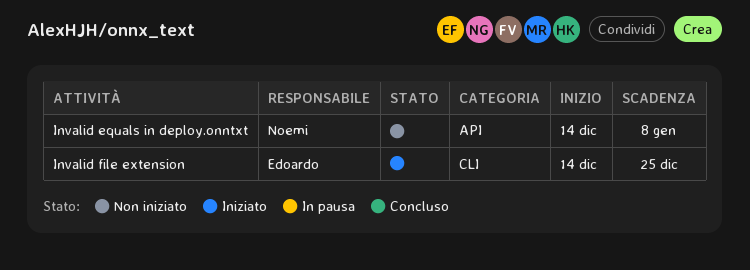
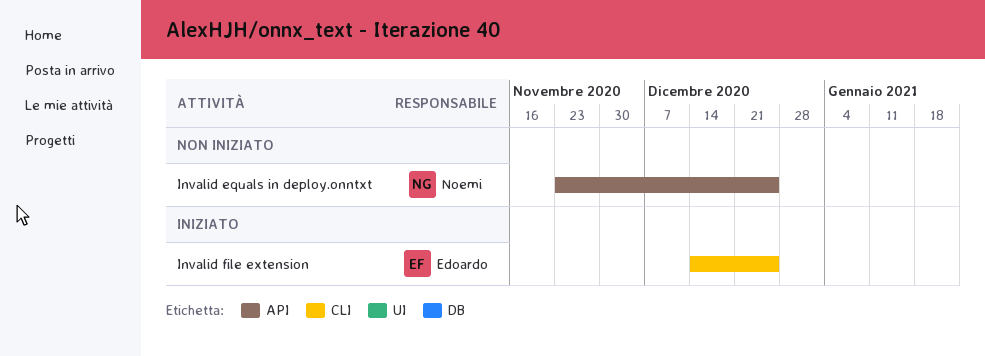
Invalid equals in deploy.onntxt, start: Dec 14 -> Nov 23
Invalid equals in deploy.onntxt, due: Jan 8 -> Dec 25

